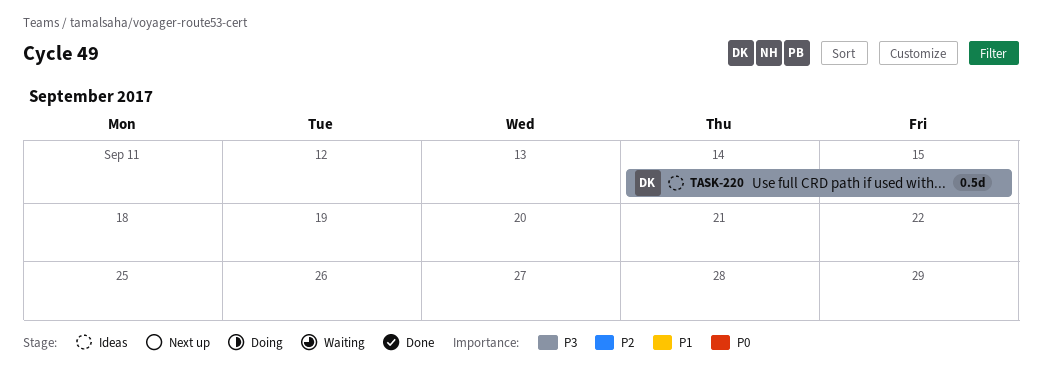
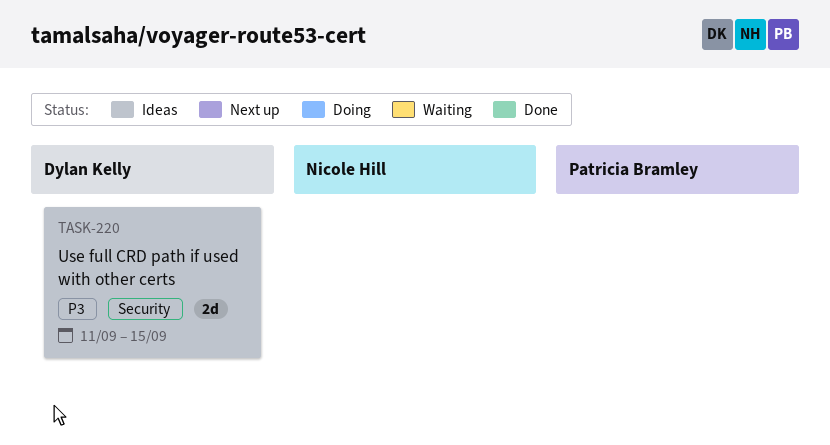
TASK-220, estimate: 0.5d -> 2d
TASK-220, start: Sep 14 -> Sep 11

